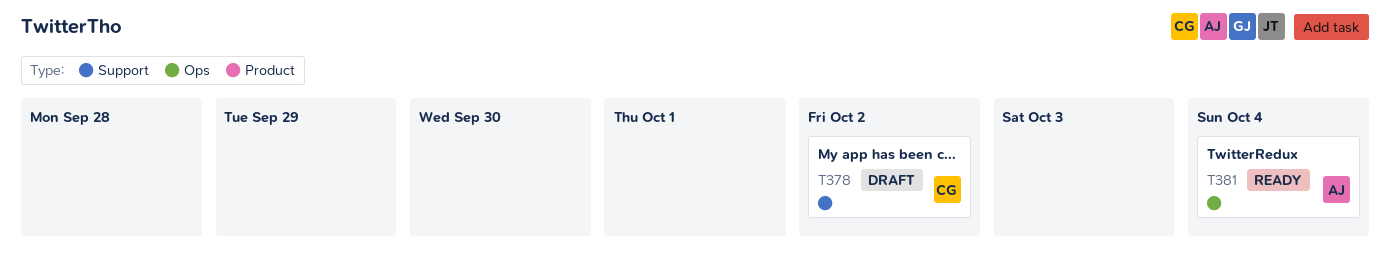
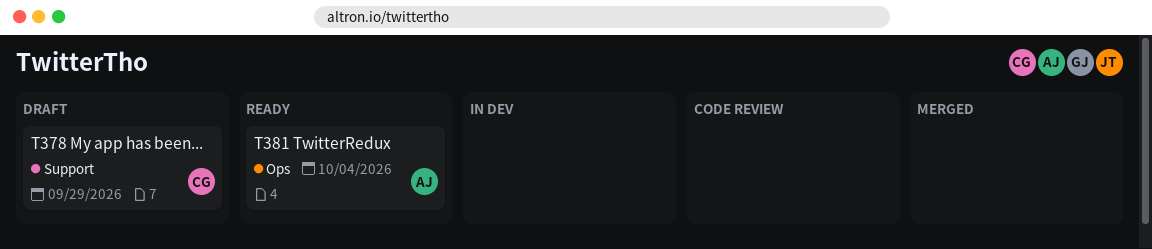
T378, due: Oct 2 -> Sep 29

